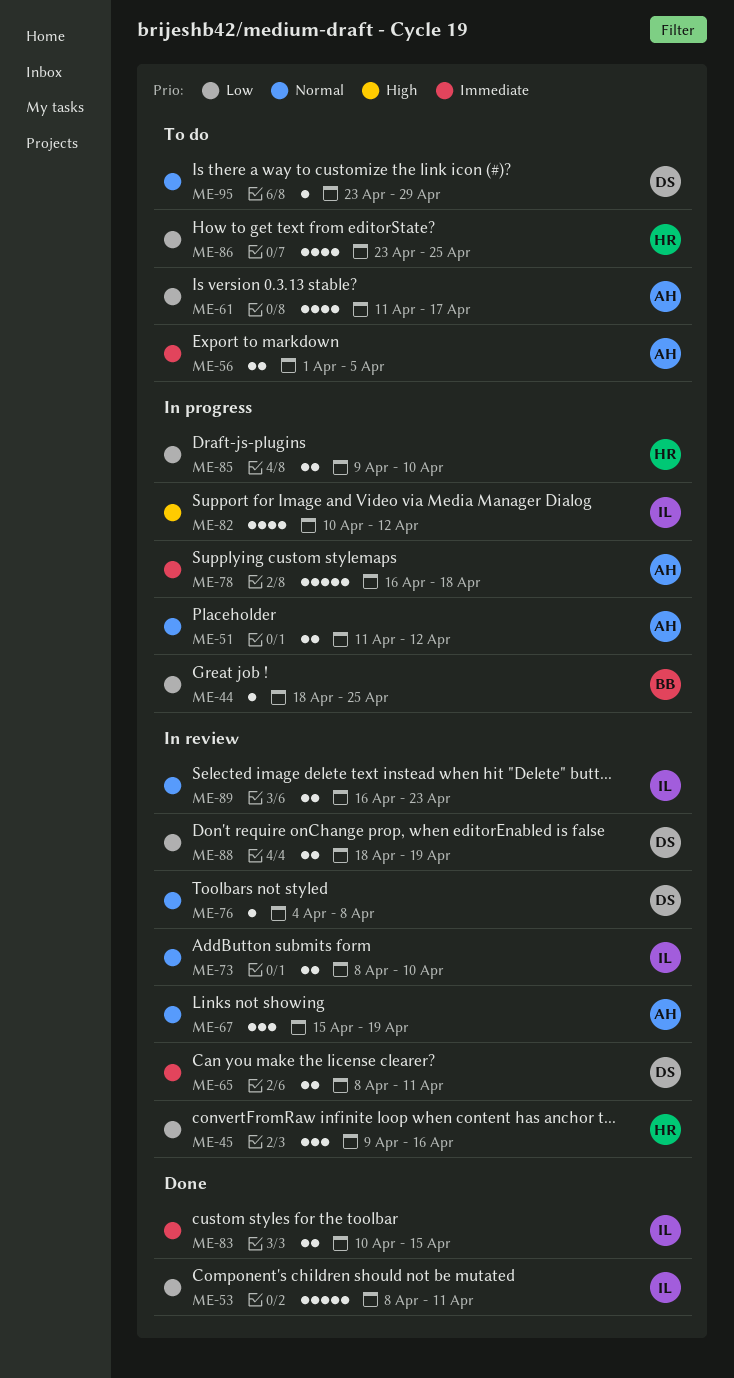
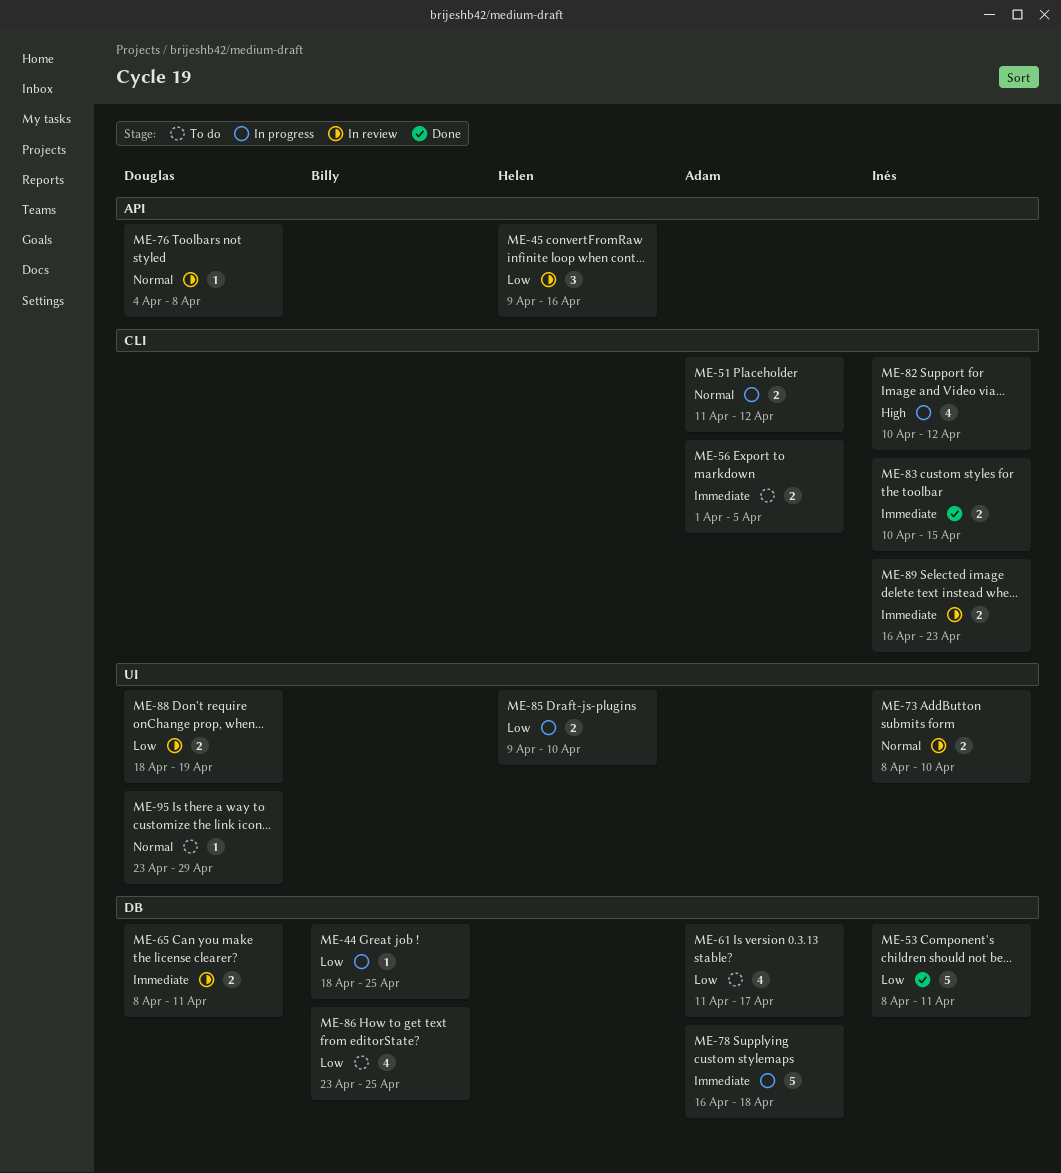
ME-67: present -> none
ME-86, owner: Helen -> Billy
ME-89, priority: Normal -> Immediate

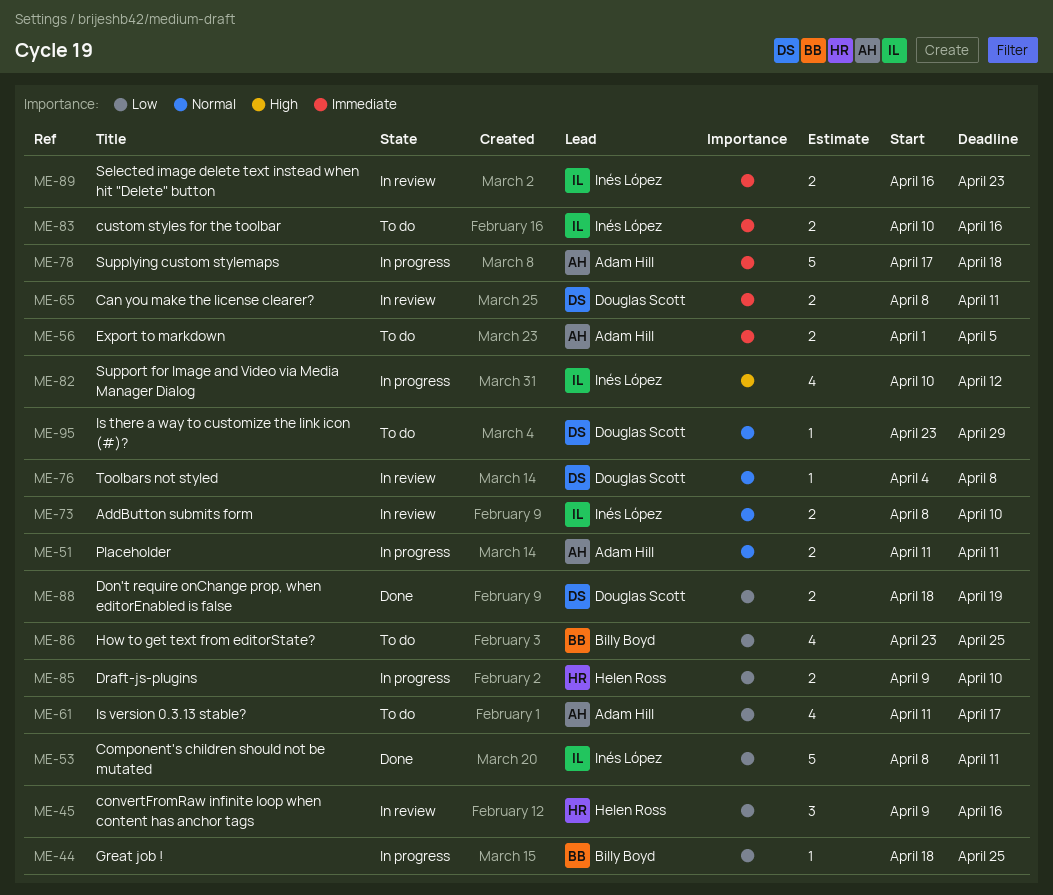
ME-51, due: Apr 12 -> Apr 11
ME-78, start: Apr 16 -> Apr 17
ME-83, status: Done -> To do
ME-83, due: Apr 15 -> Apr 16
ME-88, status: In review -> Done

